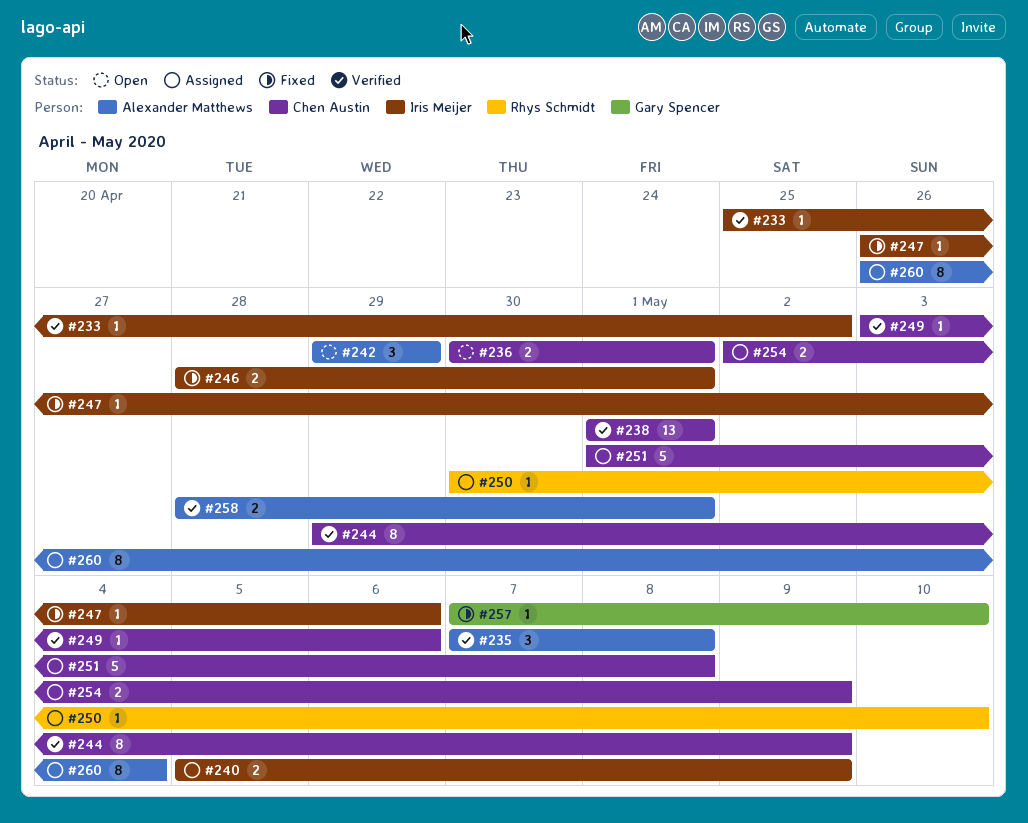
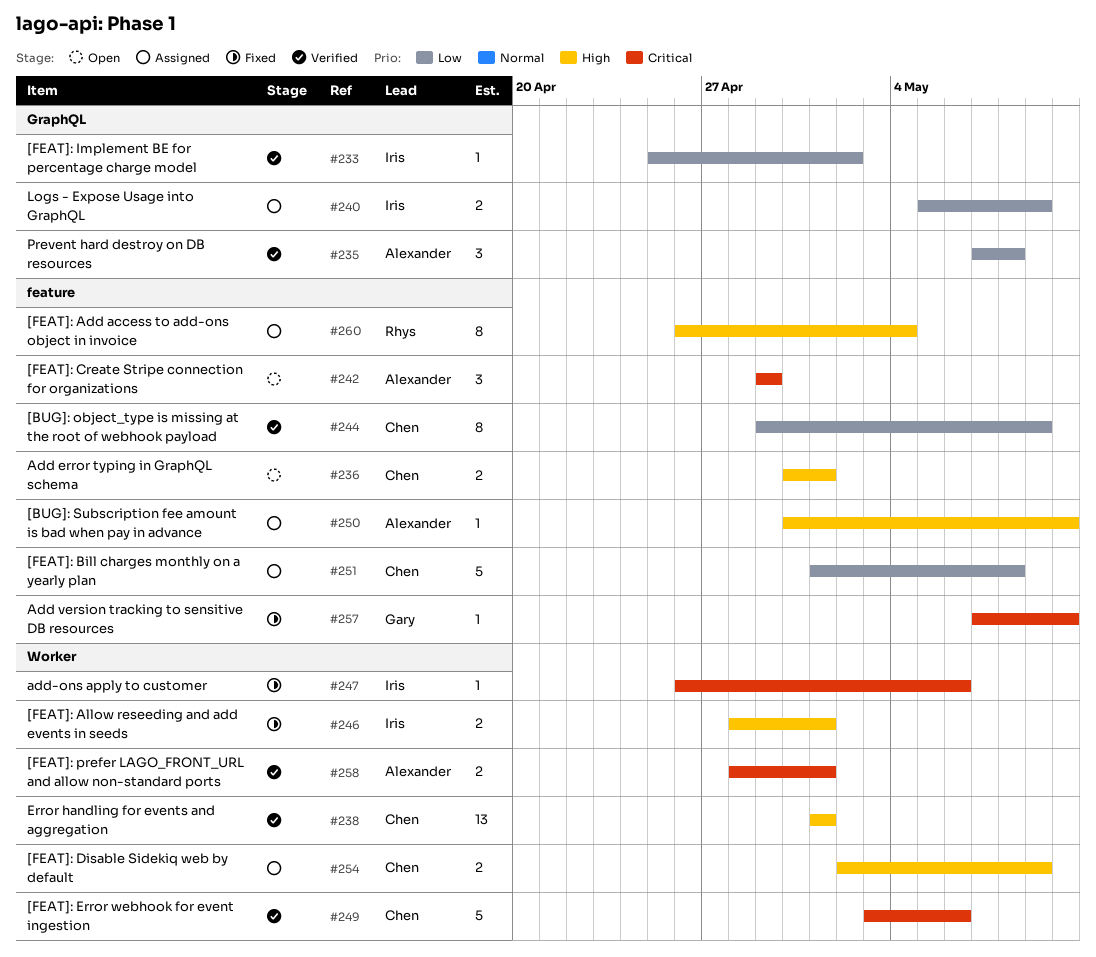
#249, estimate: 1 -> 5
#250, owner: Rhys Schmidt -> Alexander Matthews
#260, owner: Alexander Matthews -> Rhys Schmidt

